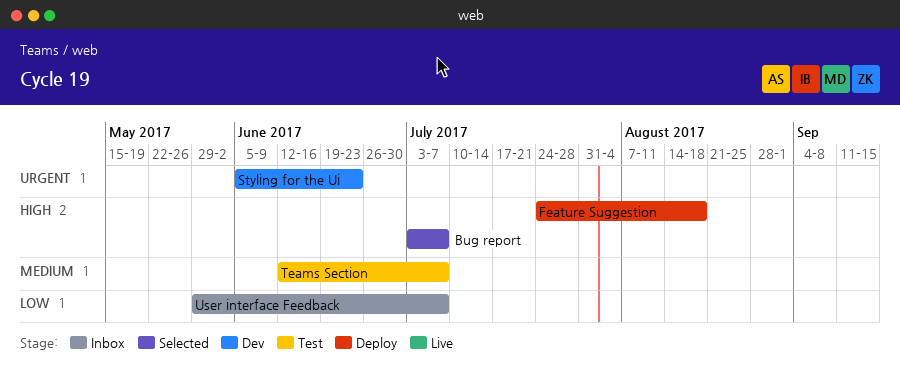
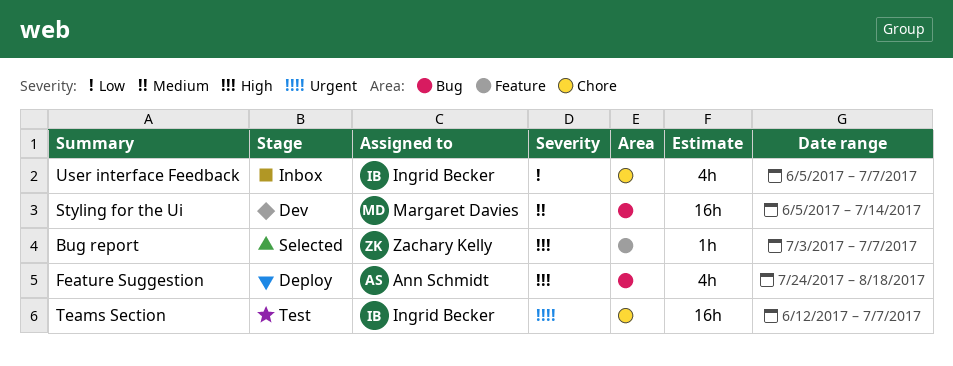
Styling for the Ui, priority: Urgent -> Medium
Styling for the Ui, due: Jun 23 -> Jul 14
Teams Section, priority: Medium -> Urgent
User interface Feedback, start: May 29 -> Jun 5

